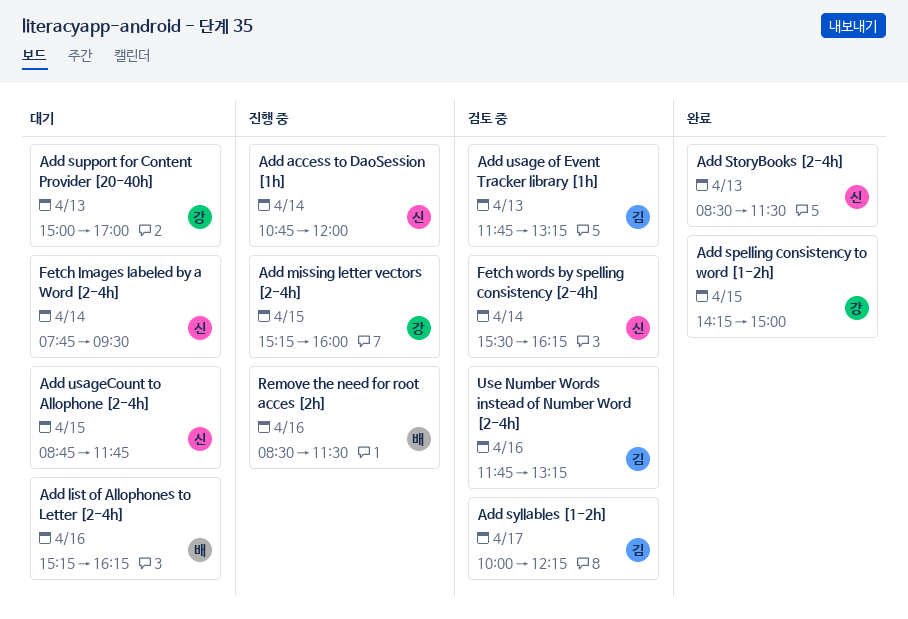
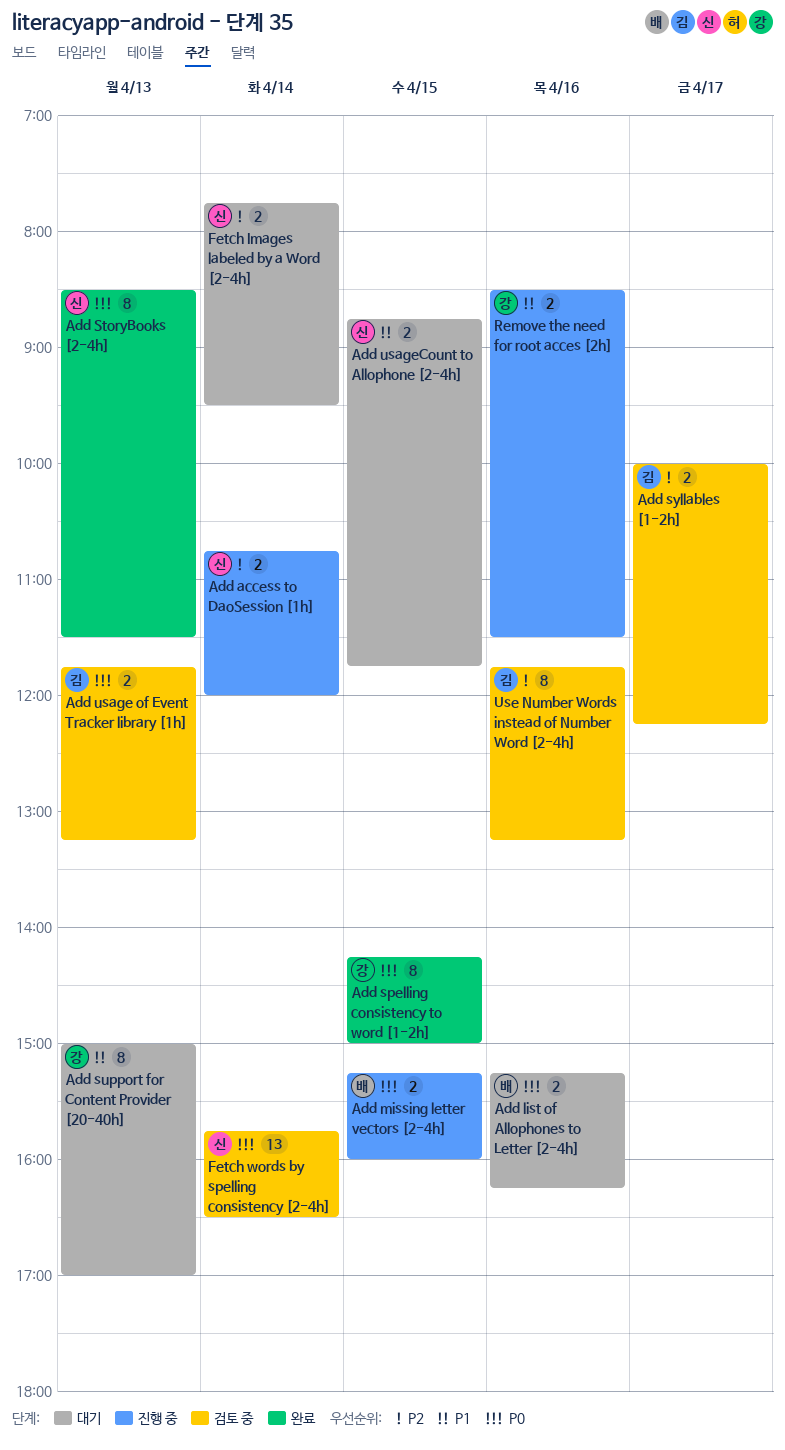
Add missing letter vectors [2-4h], owner: 강 -> 배
Fetch words by spelling consistency [2-4h], begins: 15:30 -> 15:45
Fetch words by spelling consistency [2-4h], ends: 16:15 -> 16:30
Remove the need for root acces [2h], owner: 배 -> 강

